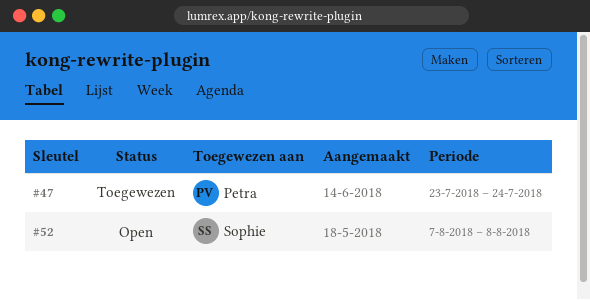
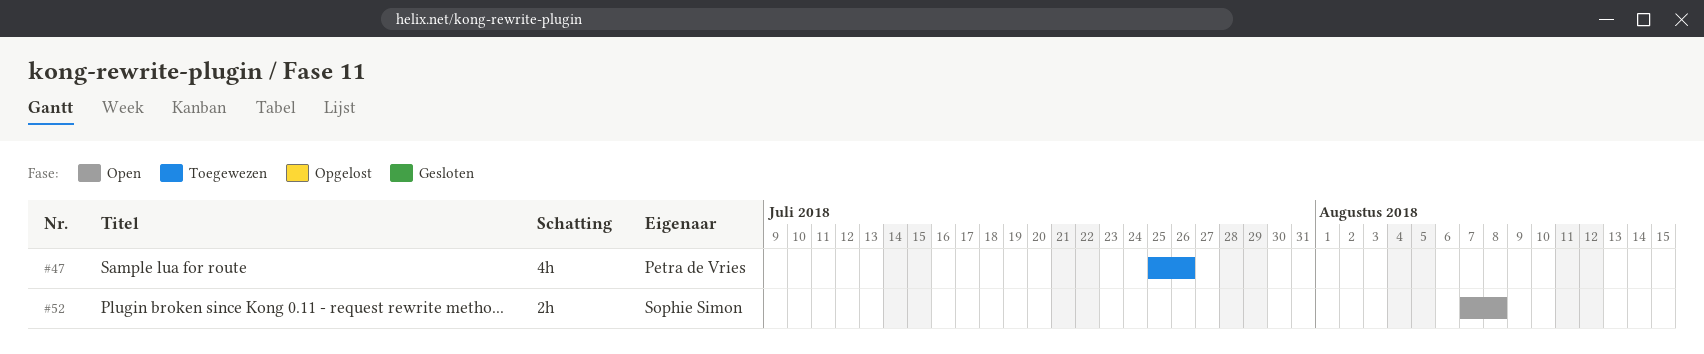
#47, start: Jul 23 -> Jul 25
#47, due: Jul 24 -> Jul 26

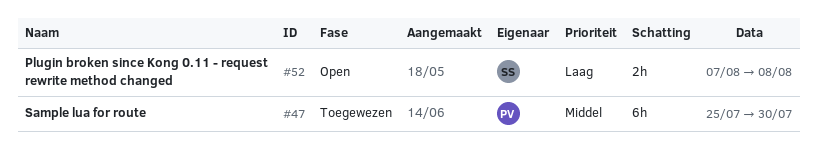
#47, estimate: 4h -> 6h
#47, due: Jul 26 -> Jul 30

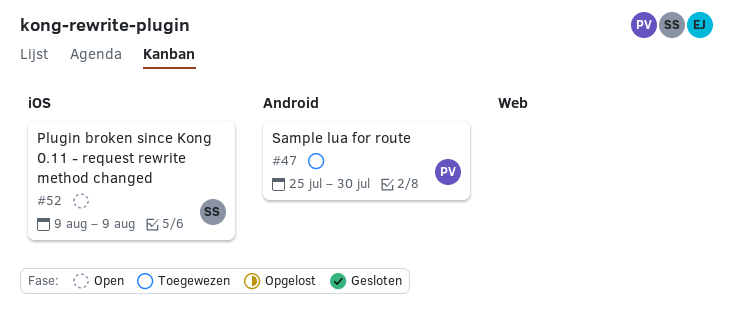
#52, start: Aug 7 -> Aug 9
#52, due: Aug 8 -> Aug 9

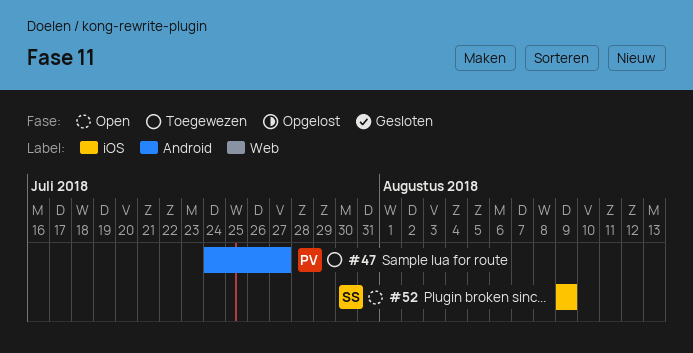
#47, start: Jul 25 -> Jul 24
#47, due: Jul 30 -> Jul 27

